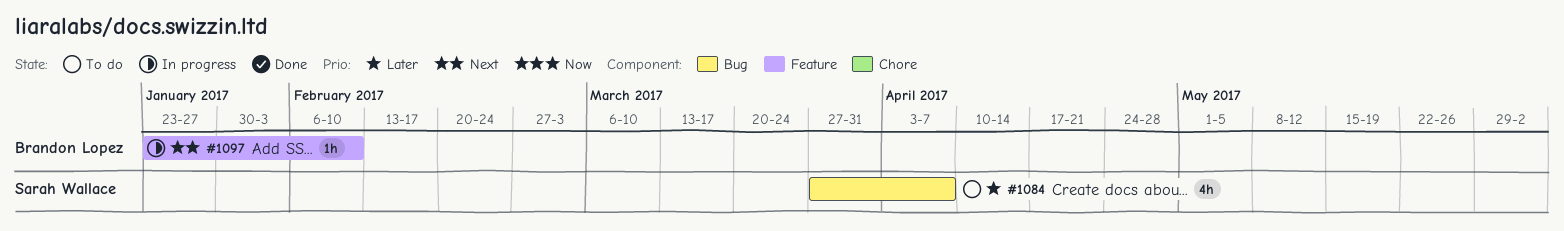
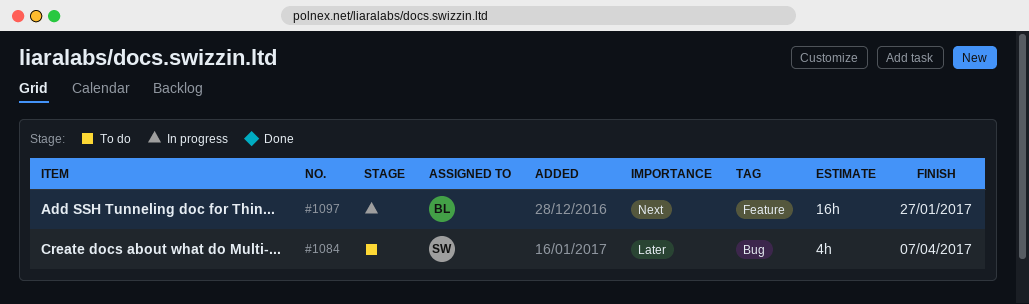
#1097, estimate: 1h -> 16h
#1097, due: Feb 10 -> Jan 27

